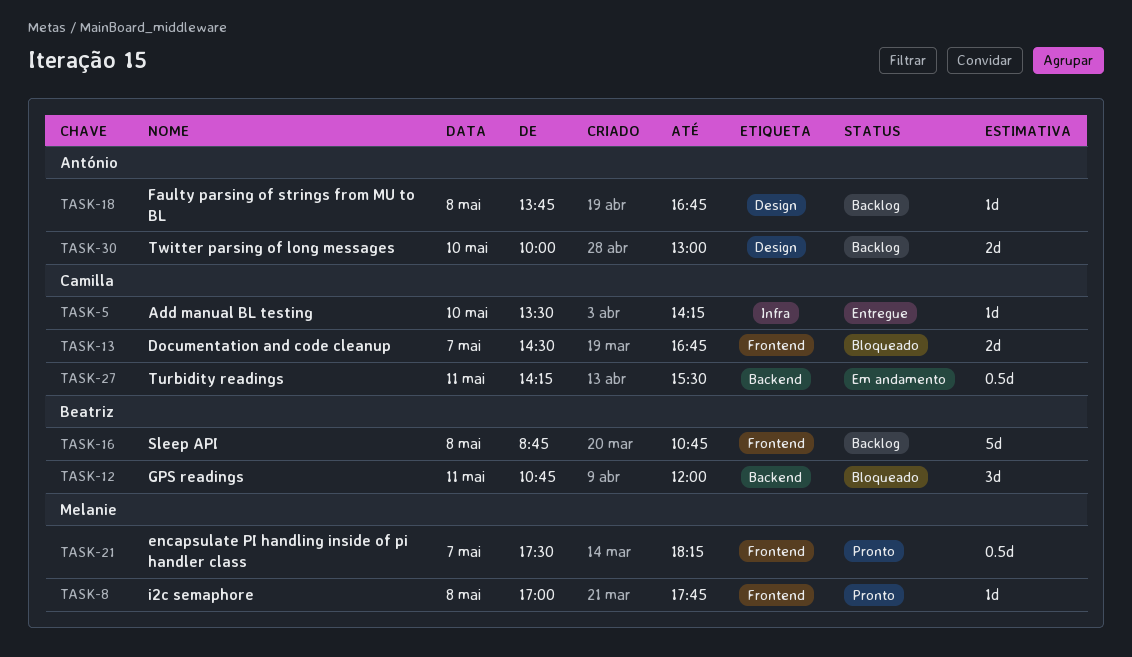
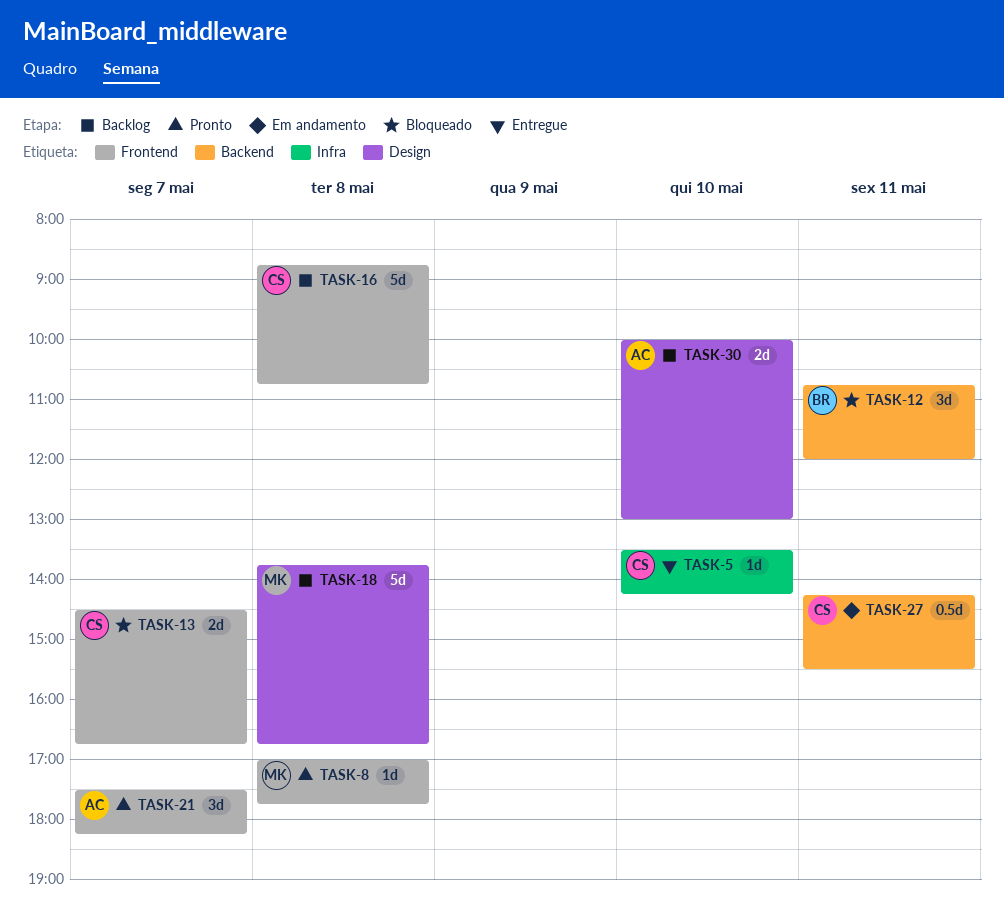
TASK-16, owner: Beatriz -> Camilla
TASK-18, owner: António -> Melanie
TASK-18, estimate: 1d -> 5d
TASK-21, owner: Melanie -> António
TASK-21, estimate: 0.5d -> 3d

